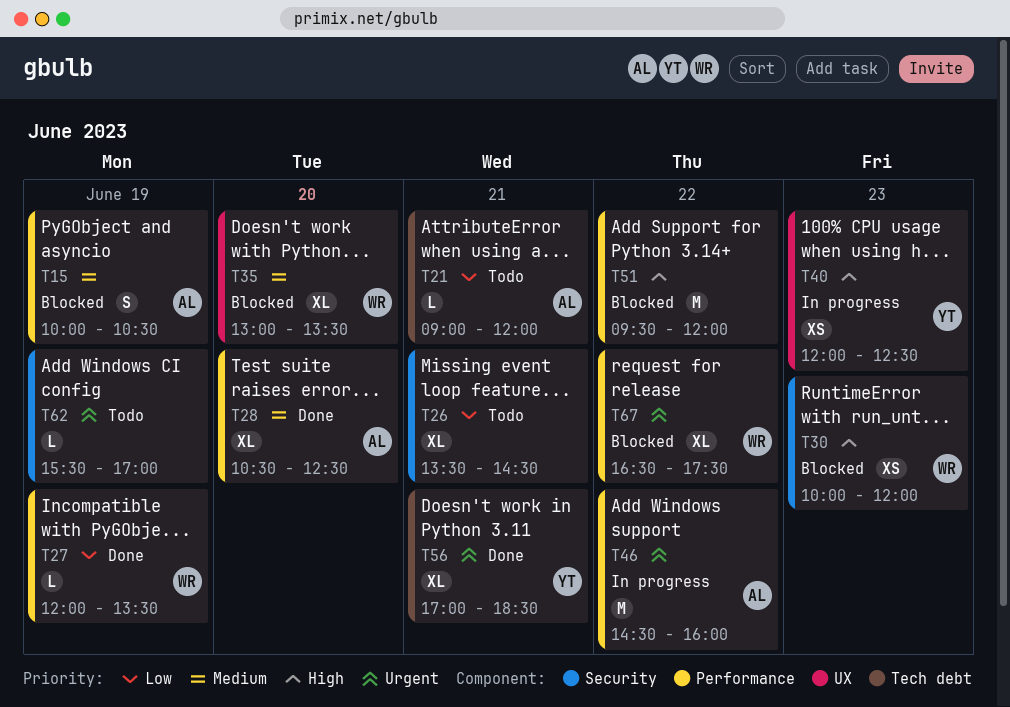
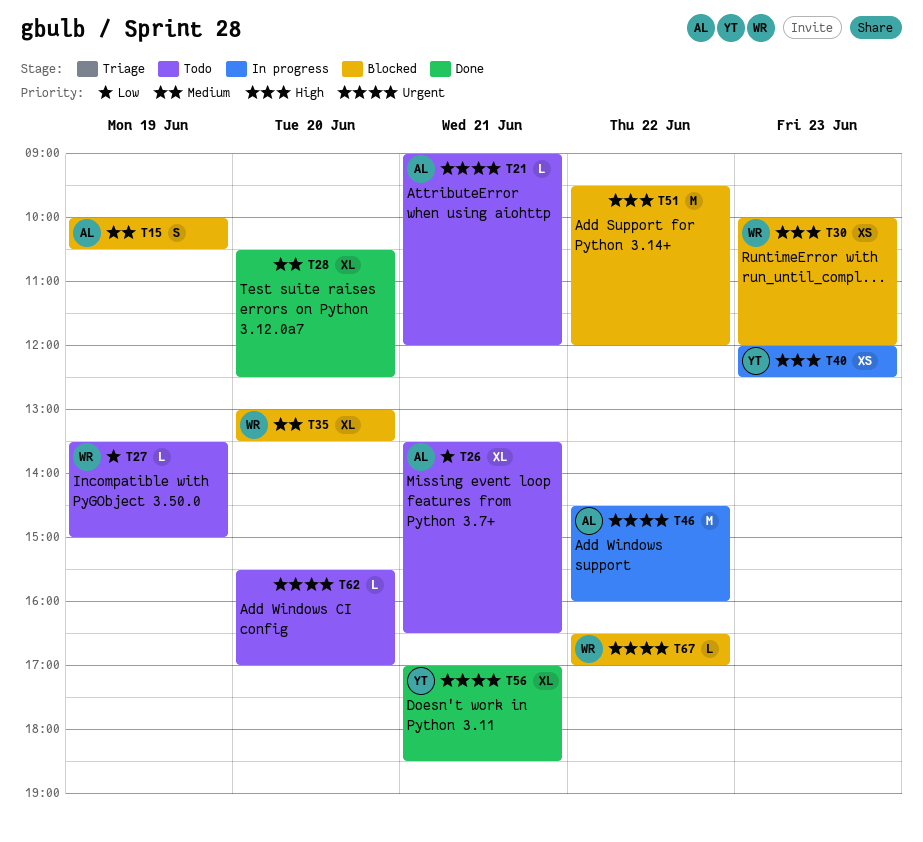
T21, priority: Low -> Urgent
T26, owner: none -> AL
T26, ends: 14:30 -> 16:30
T27, status: Done -> Todo
T27, begins: 12:00 -> 13:30
T27, ends: 13:30 -> 15:00
T28, owner: AL -> none
T62, day: Jun 19 -> Jun 20
T67, estimate: XL -> L
T67, ends: 17:30 -> 17:00

